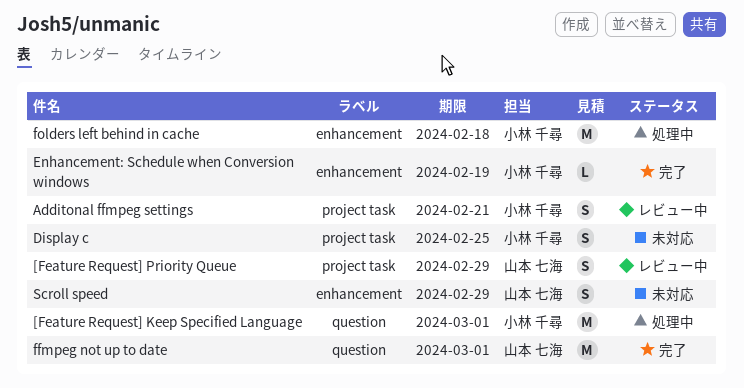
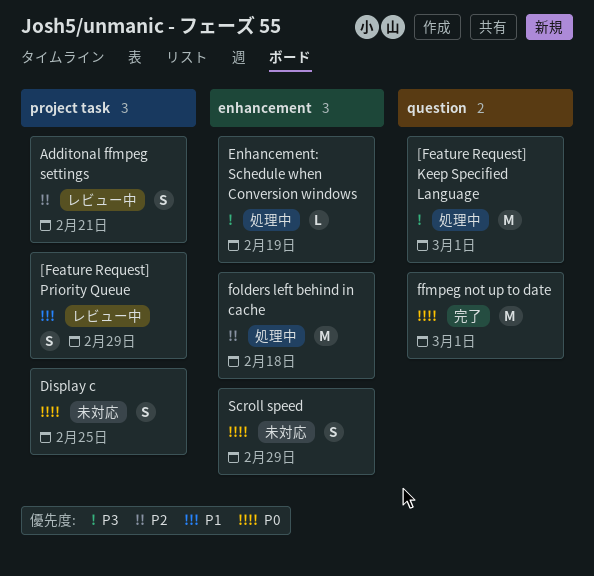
Enhancement: Schedule when Conversion windows, status: 完了 -> 処理中

